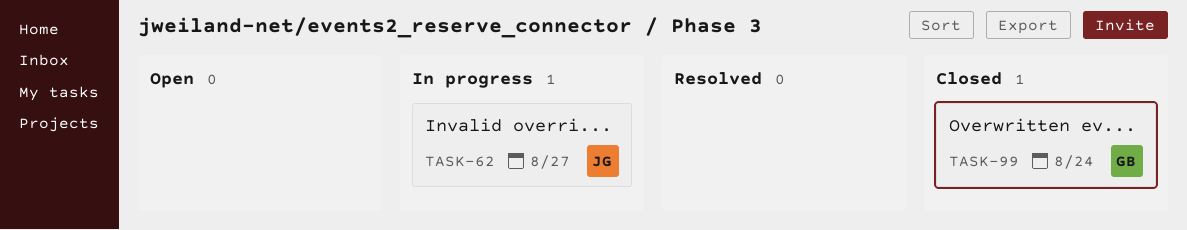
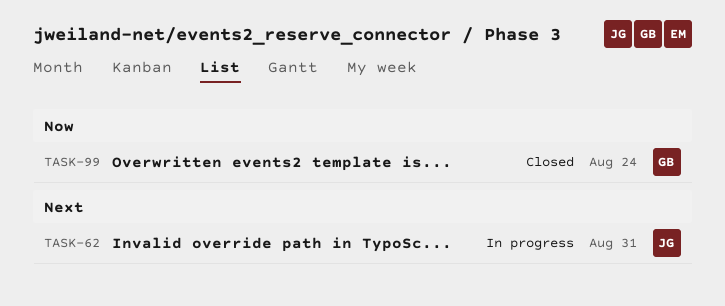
TASK-62, due: Aug 27 -> Aug 31

